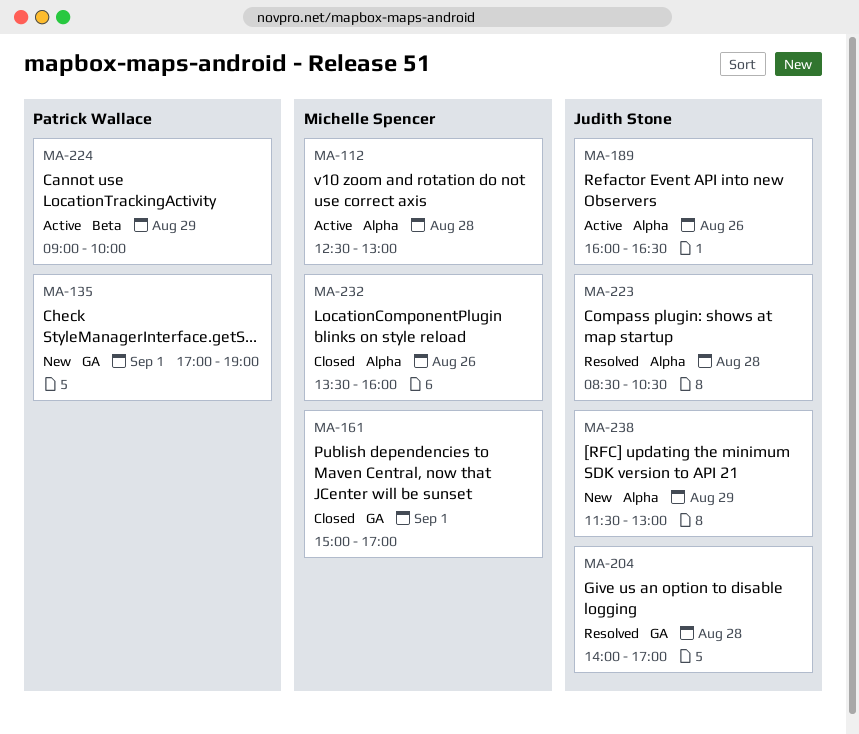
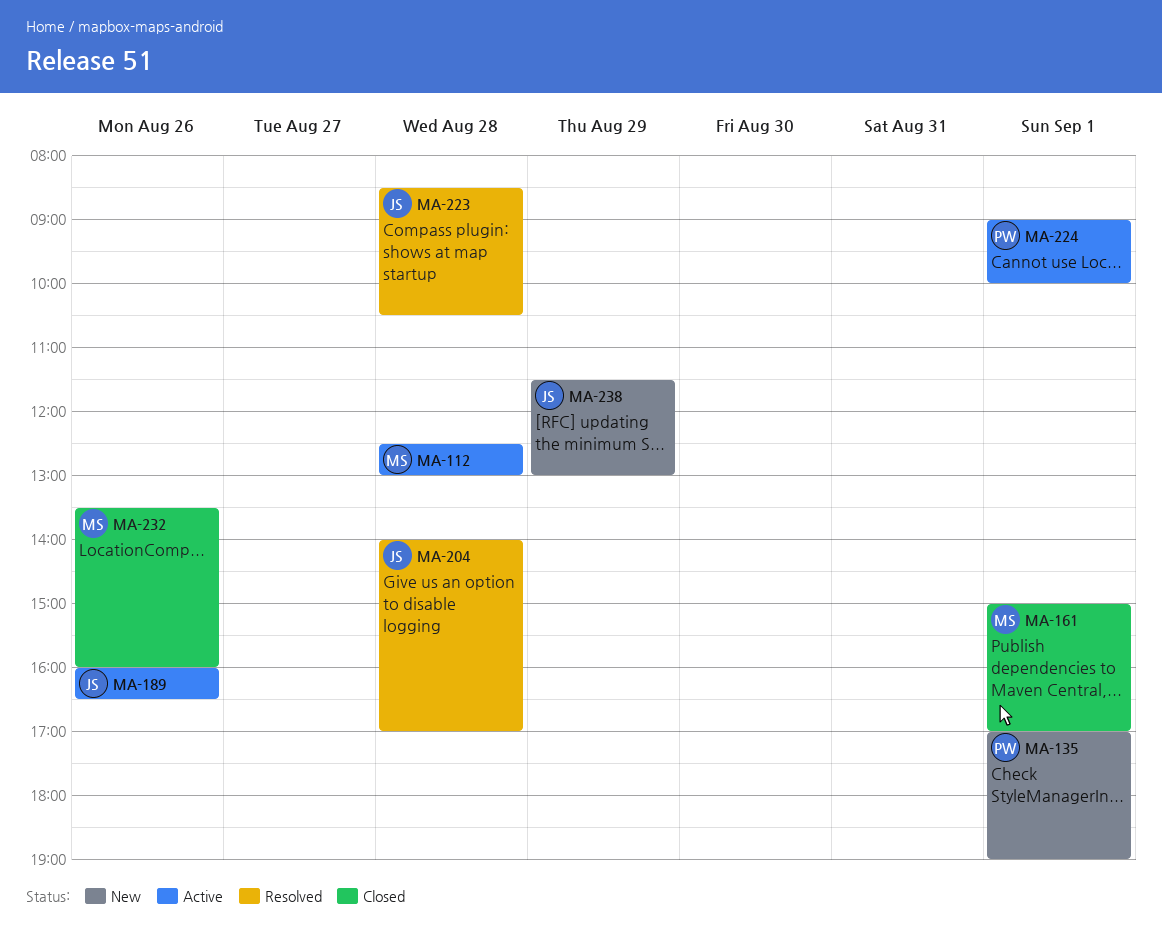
MA-224, day: Aug 29 -> Sep 1

